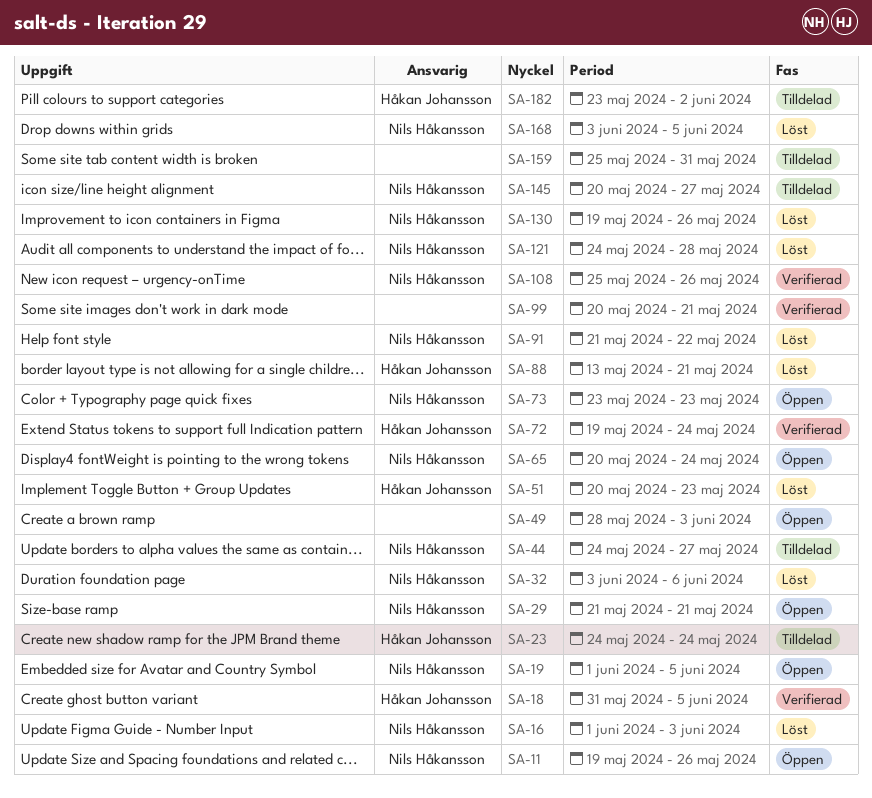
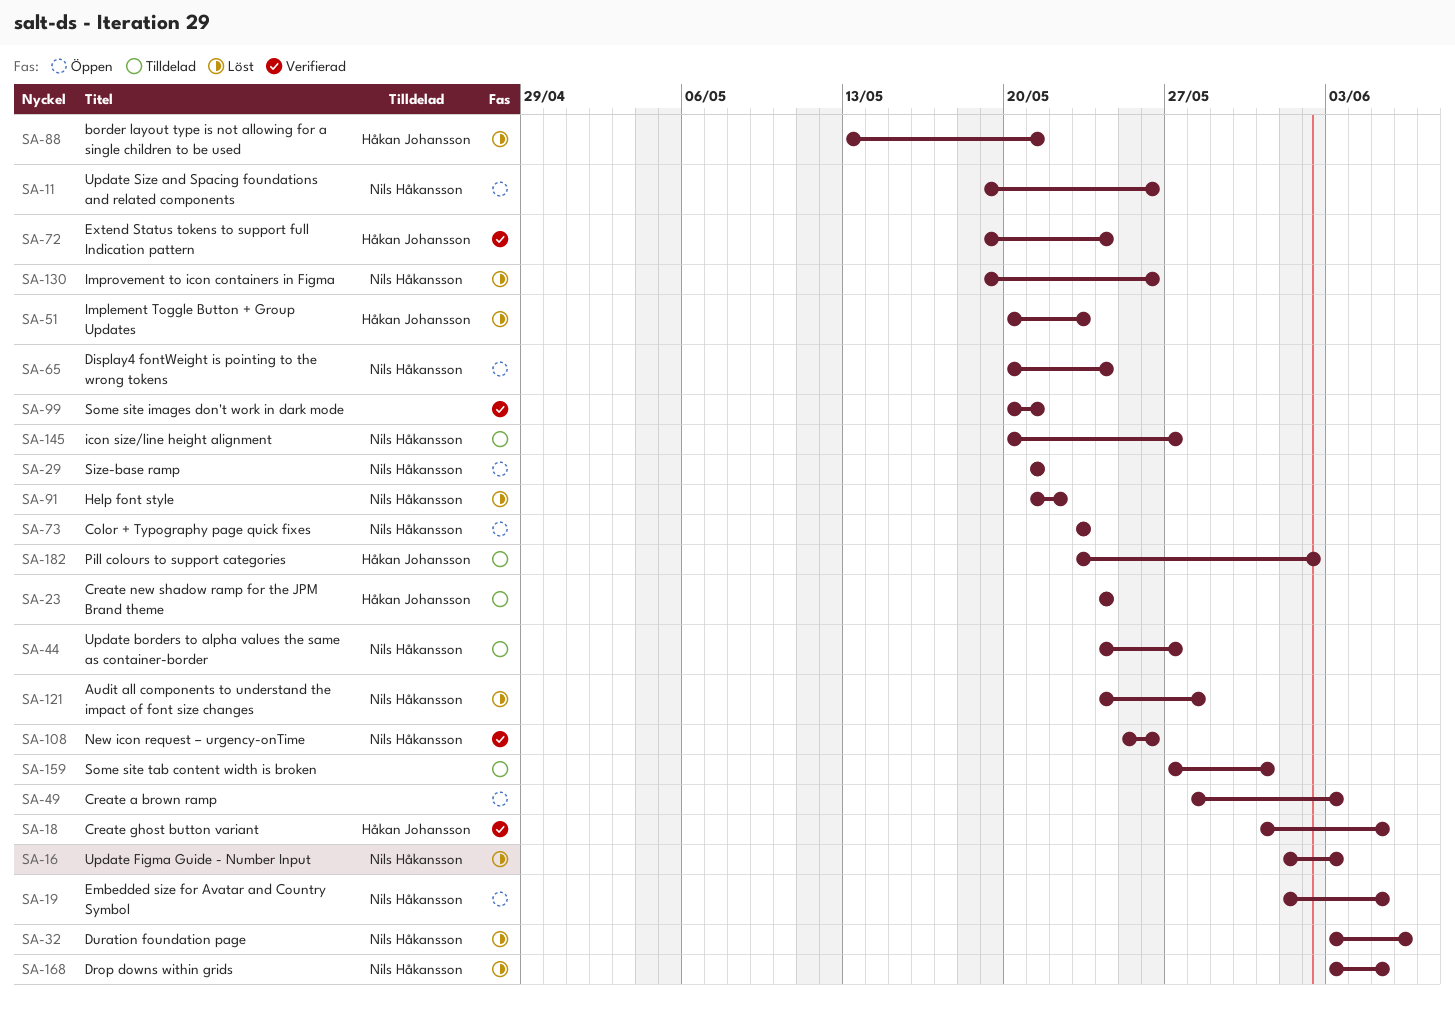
SA-159, start: May 25 -> May 27

